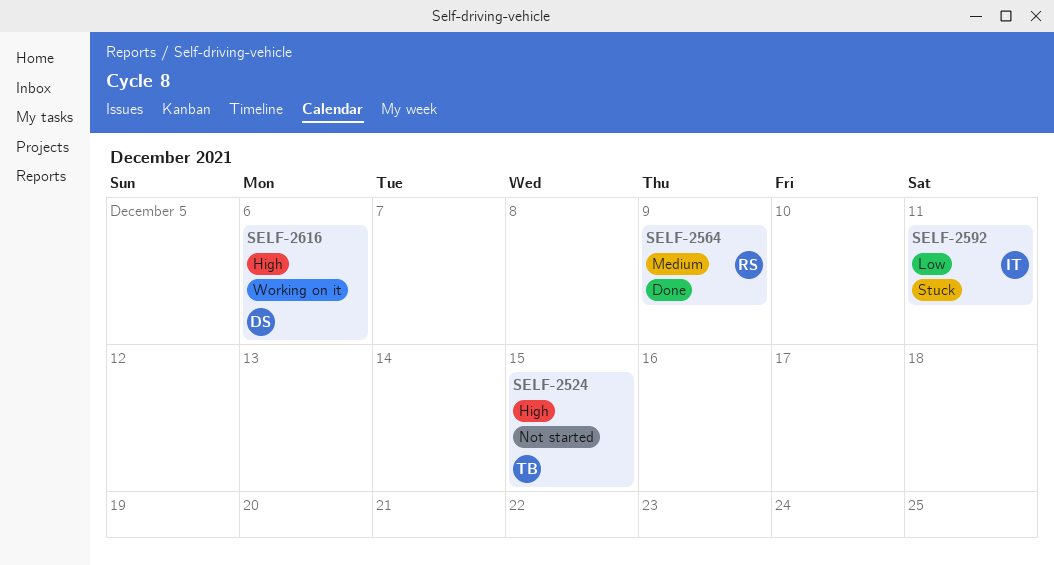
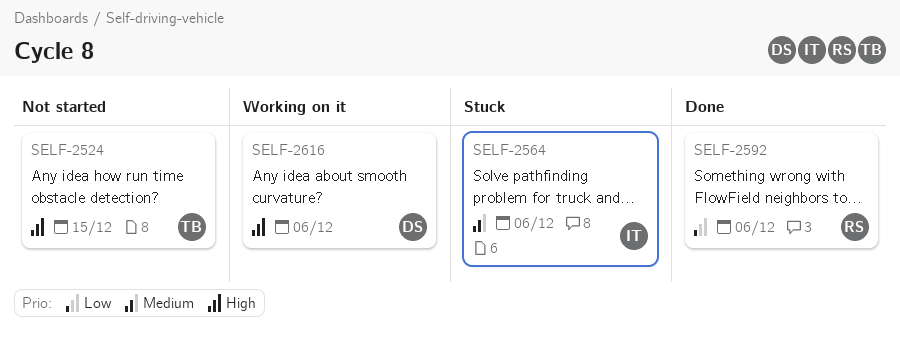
SELF-2564, status: Done -> Stuck
SELF-2564, owner: RS -> IT
SELF-2564, due: Dec 9 -> Dec 6
SELF-2592, status: Stuck -> Done
SELF-2592, owner: IT -> RS
SELF-2592, due: Dec 11 -> Dec 6

